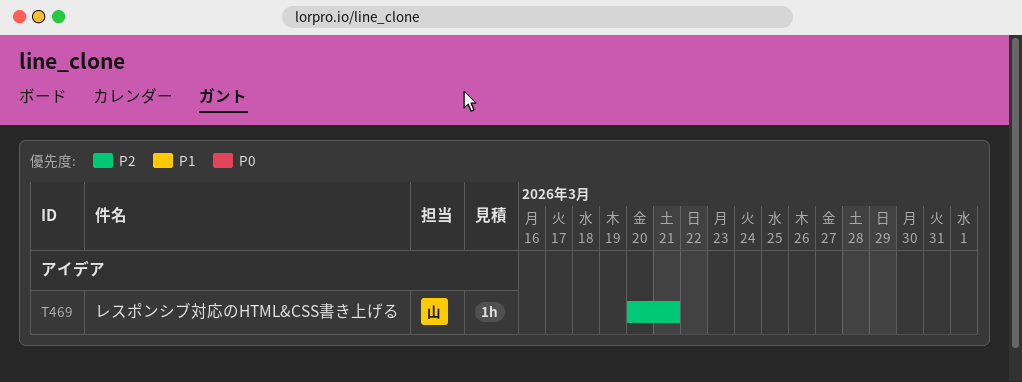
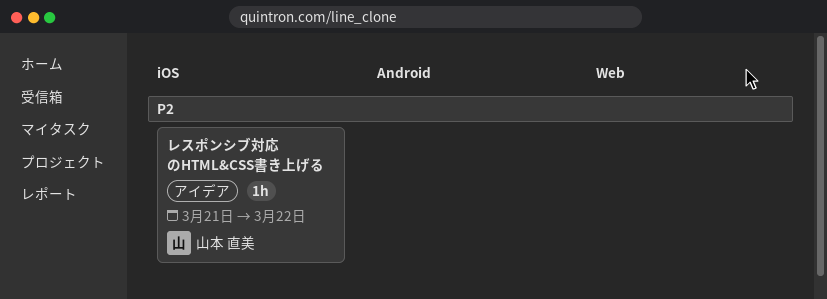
レスポンシブ対応のHTML&CSS書き上げる, start: Mar 20 -> Mar 21
レスポンシブ対応のHTML&CSS書き上げる, due: Mar 21 -> Mar 22

